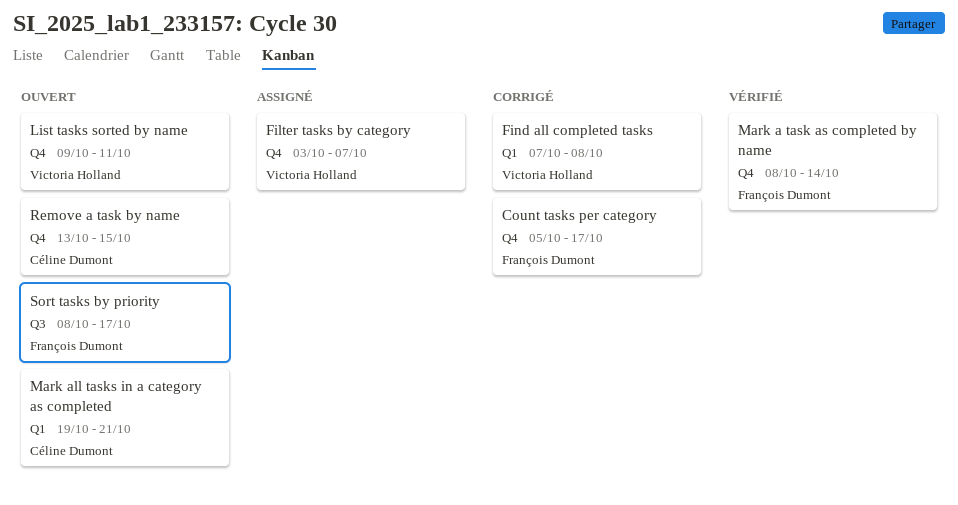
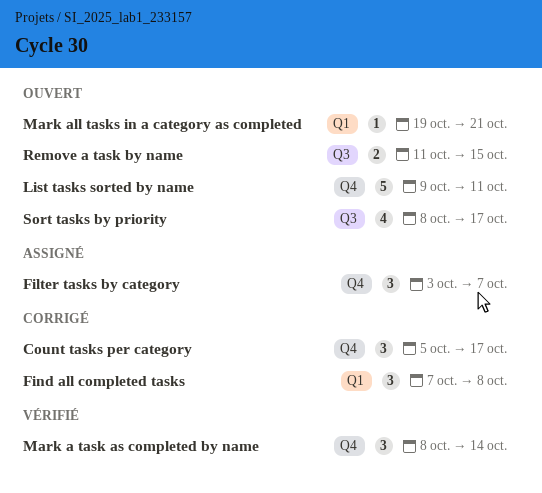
Remove a task by name, label: Q4 -> Q3
Remove a task by name, start: Oct 13 -> Oct 11

